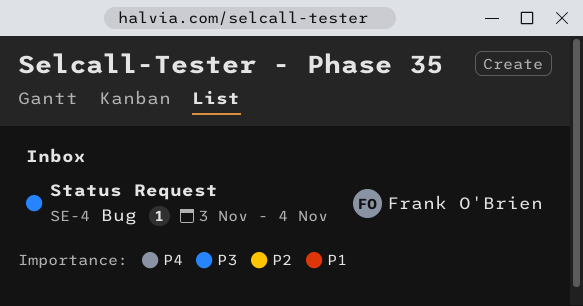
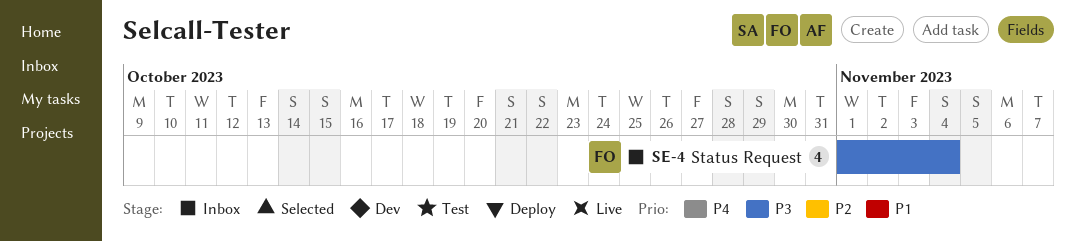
SE-4, estimate: 1 -> 4
SE-4, start: Nov 3 -> Nov 1

